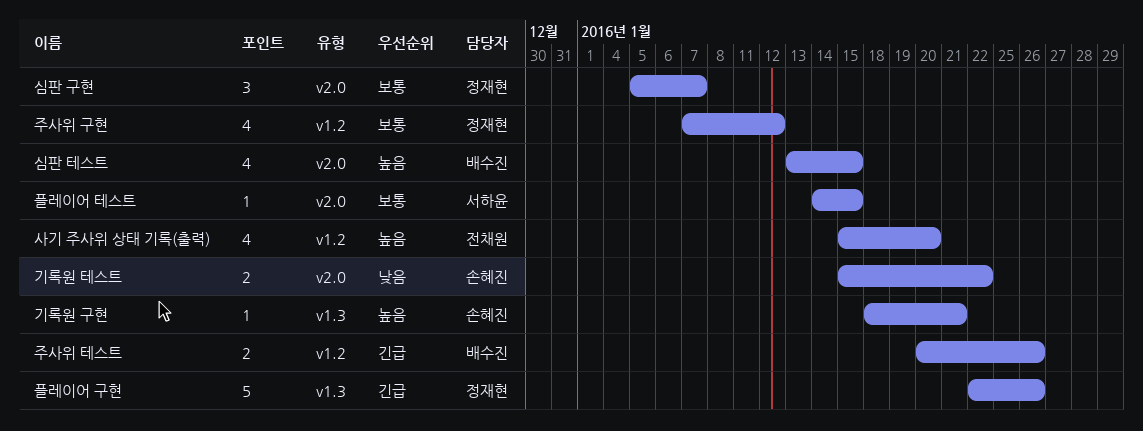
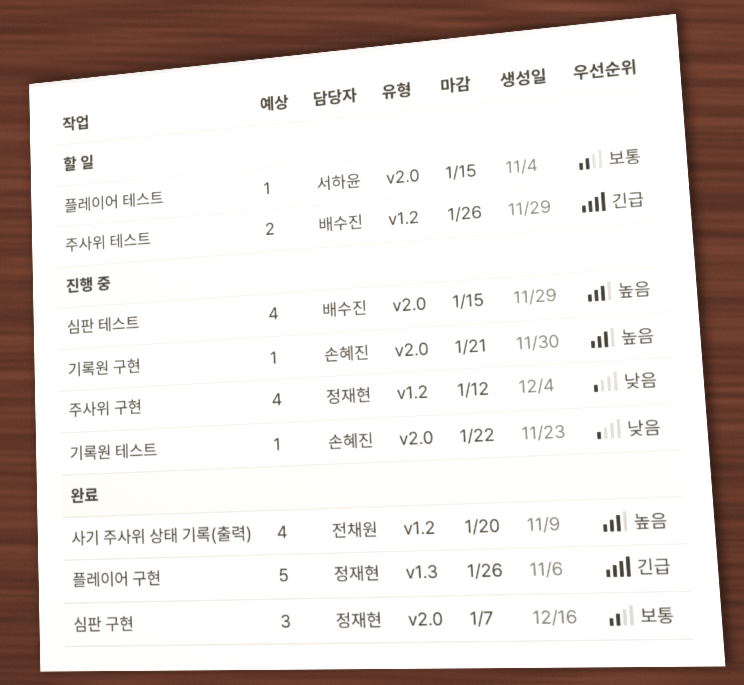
기록원 구현, label: v1.3 -> v2.0
기록원 테스트, estimate: 2 -> 1
주사위 구현, priority: 보통 -> 낮음

